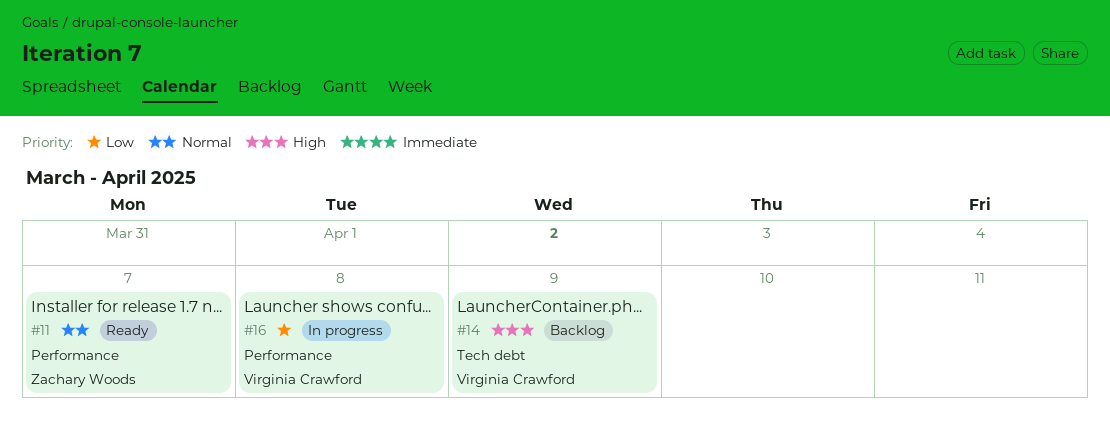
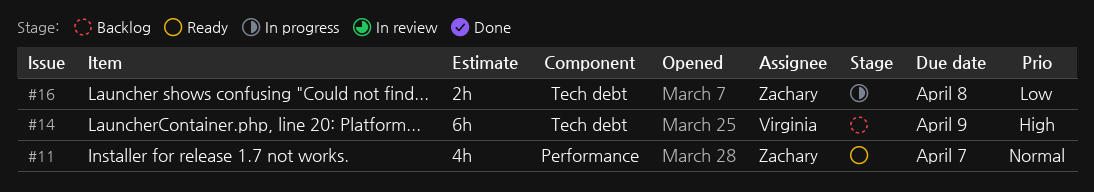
#16, owner: Virginia Crawford -> Zachary Woods
#16, label: Performance -> Tech debt

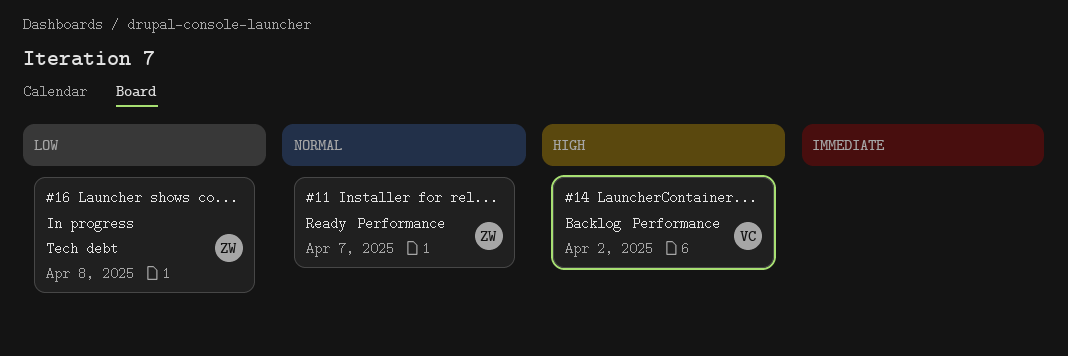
#14, label: Tech debt -> Performance
#14, due: Apr 9 -> Apr 2

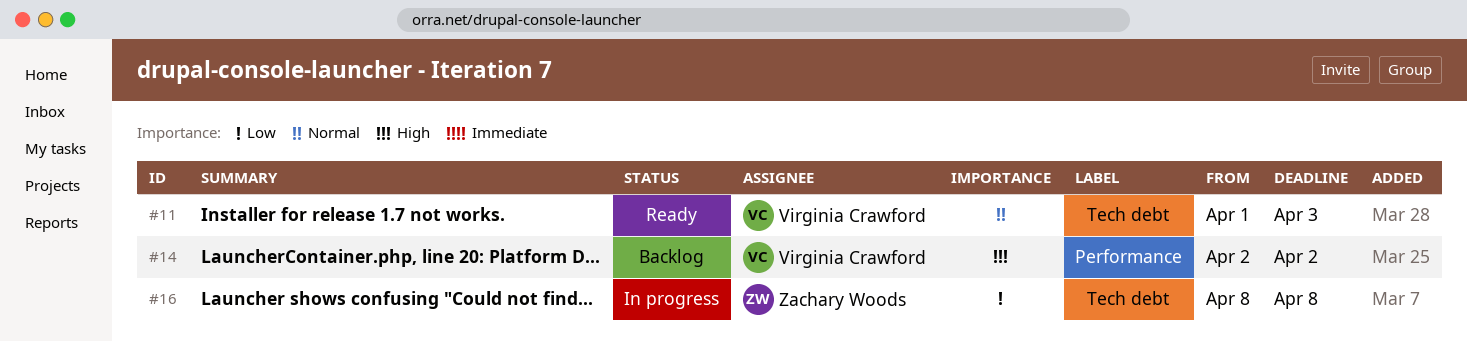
#11, owner: Zachary Woods -> Virginia Crawford
#11, label: Performance -> Tech debt
#11, due: Apr 7 -> Apr 3

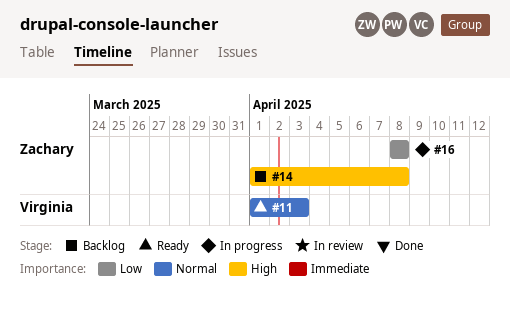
#14, owner: Virginia Crawford -> Zachary Woods
#14, start: Apr 2 -> Apr 1
#14, due: Apr 2 -> Apr 8

